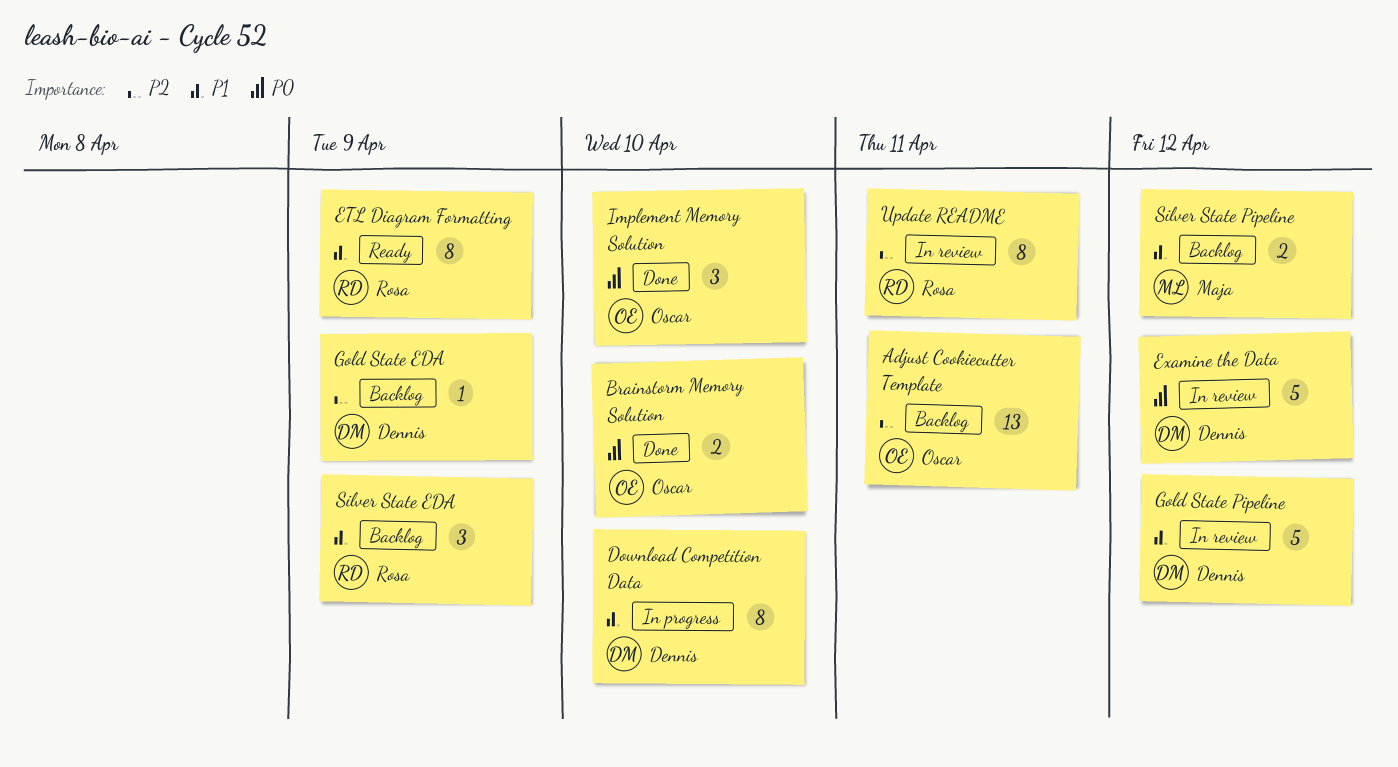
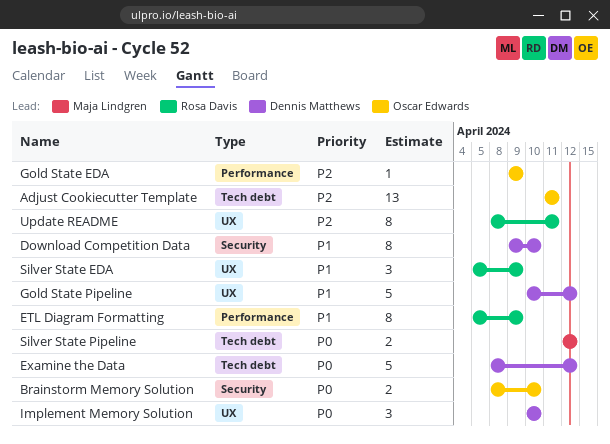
Gold State EDA, owner: Dennis Matthews -> Oscar Edwards
Implement Memory Solution, owner: Oscar Edwards -> Dennis Matthews
Silver State Pipeline, priority: P1 -> P0

